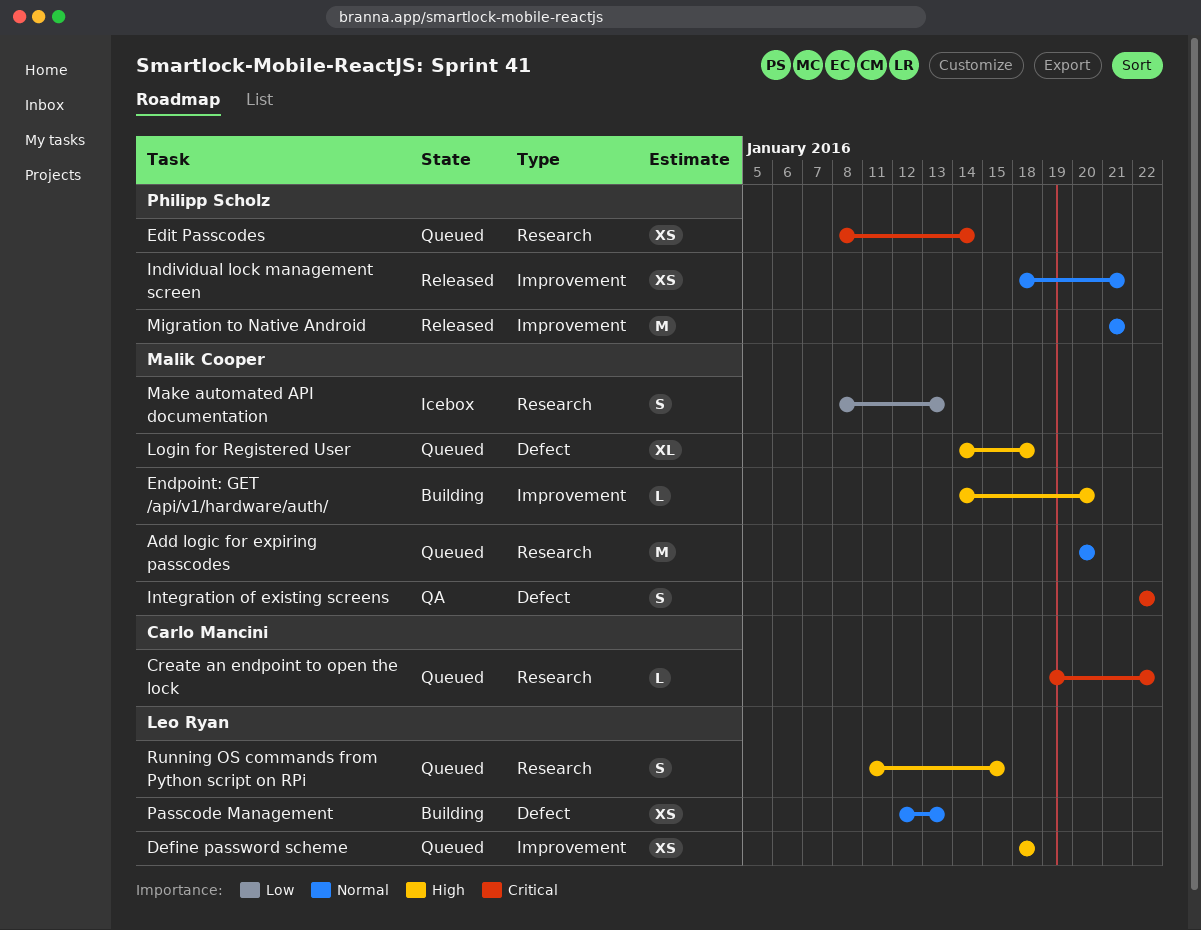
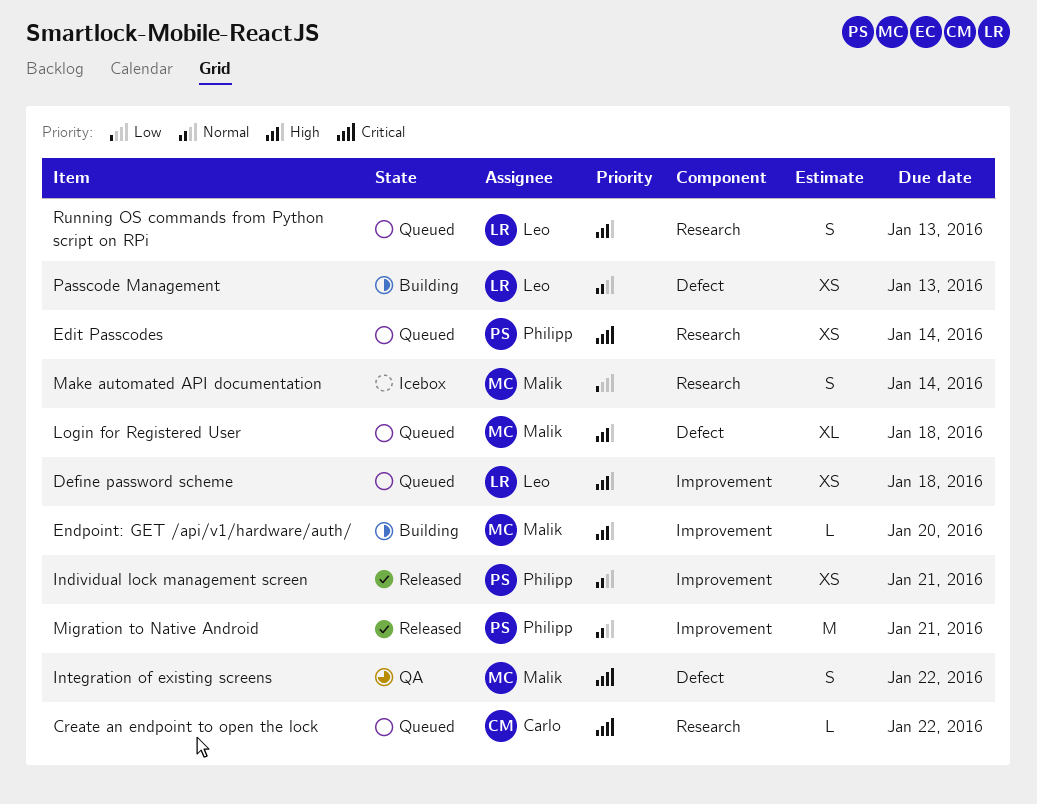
Add logic for expiring passcodes: present -> none
Make automated API documentation, due: Jan 13 -> Jan 14
Running OS commands from Python script on RPi, due: Jan 15 -> Jan 13

